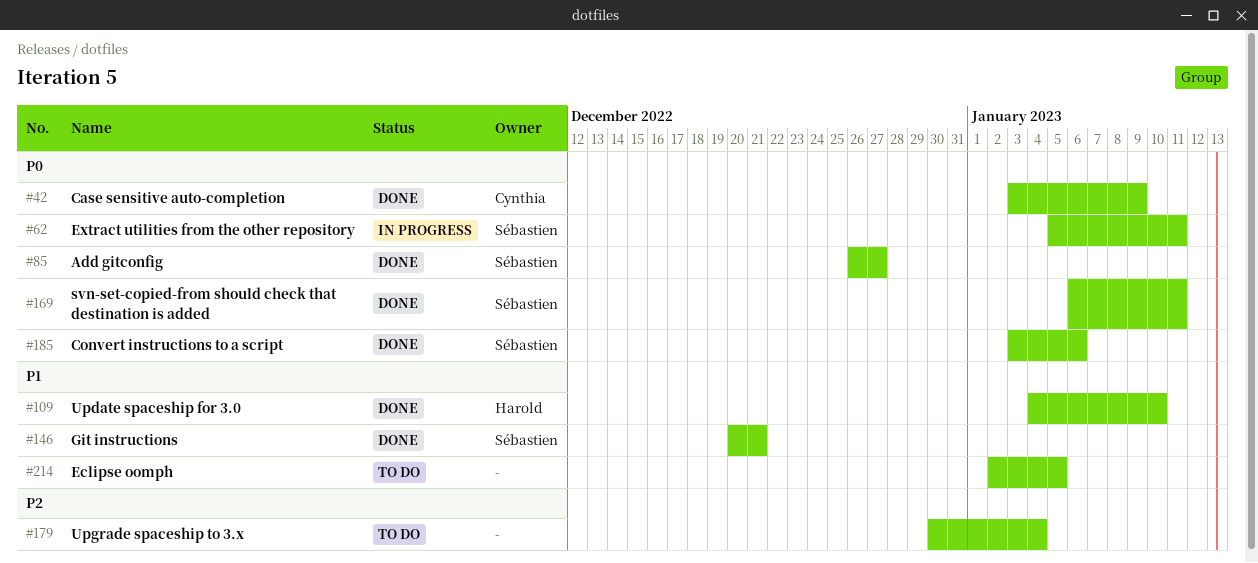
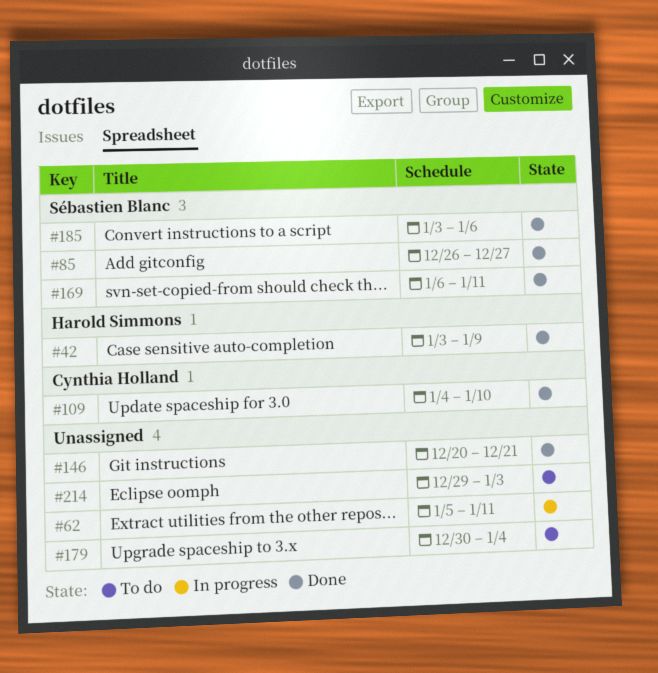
#42, owner: Cynthia Holland -> Harold Simmons
#62, owner: Sébastien Blanc -> none
#109, owner: Harold Simmons -> Cynthia Holland
#146, owner: Sébastien Blanc -> none
#214, start: Jan 2 -> Dec 29
#214, due: Jan 5 -> Jan 3

